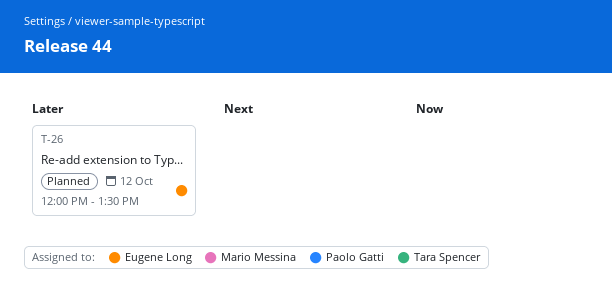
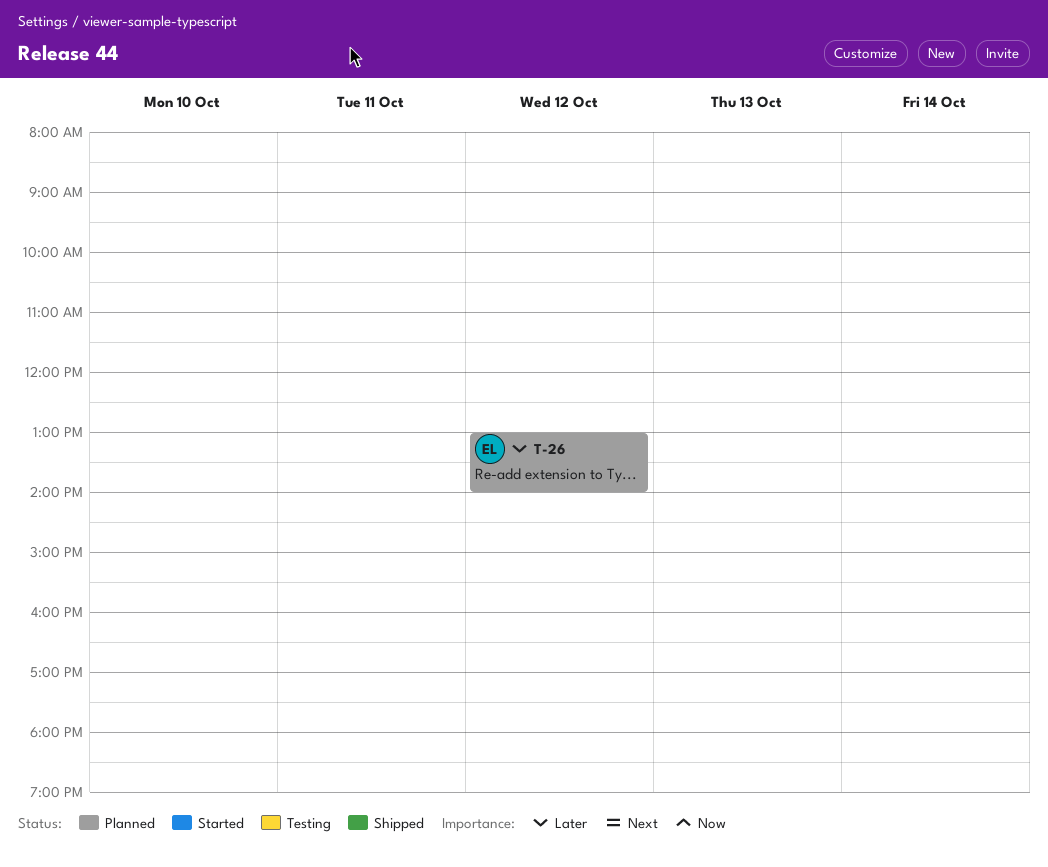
T-26, begins: 12:00 -> 13:00
T-26, ends: 13:30 -> 14:00

